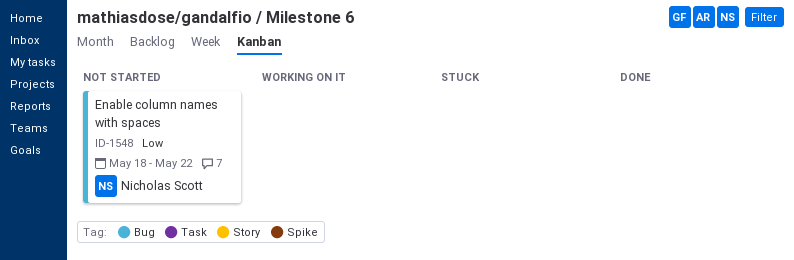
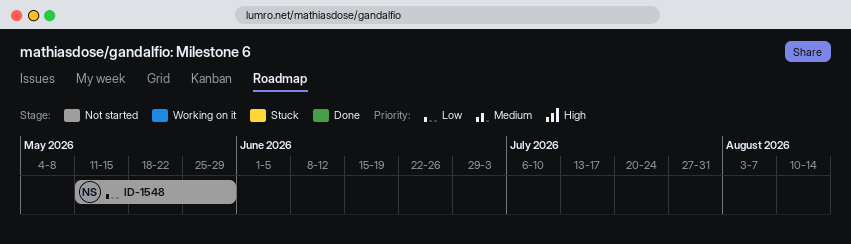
ID-1548, start: May 18 -> May 11
ID-1548, due: May 22 -> May 29

